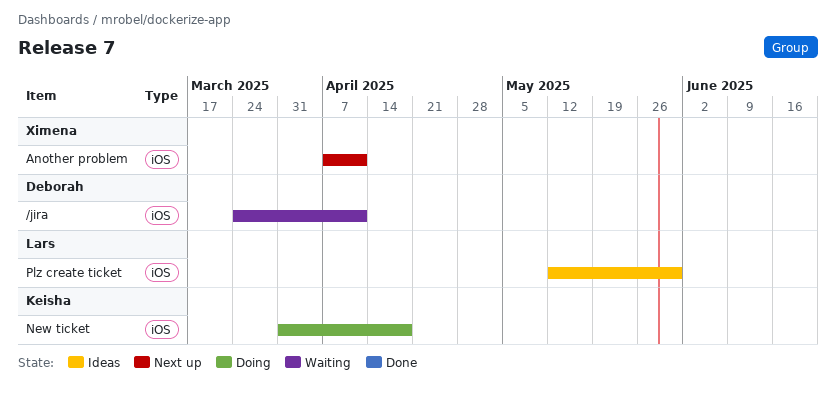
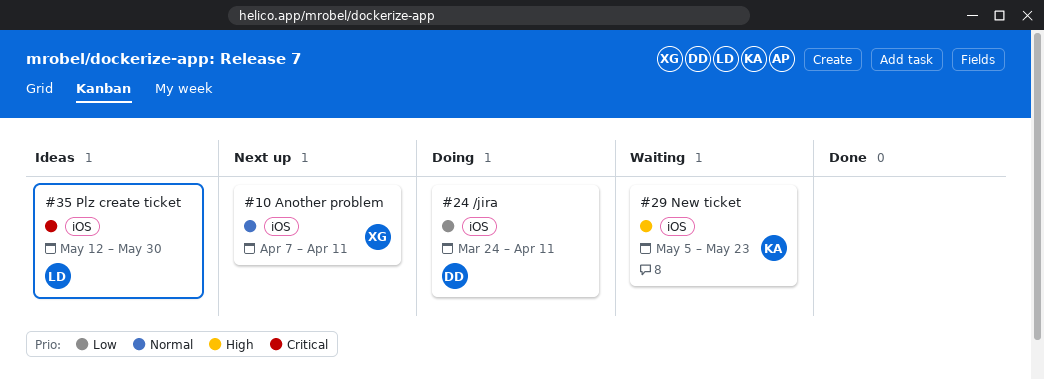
/jira, status: Waiting -> Doing
New ticket, status: Doing -> Waiting
New ticket, start: Mar 31 -> May 5
New ticket, due: Apr 18 -> May 23

